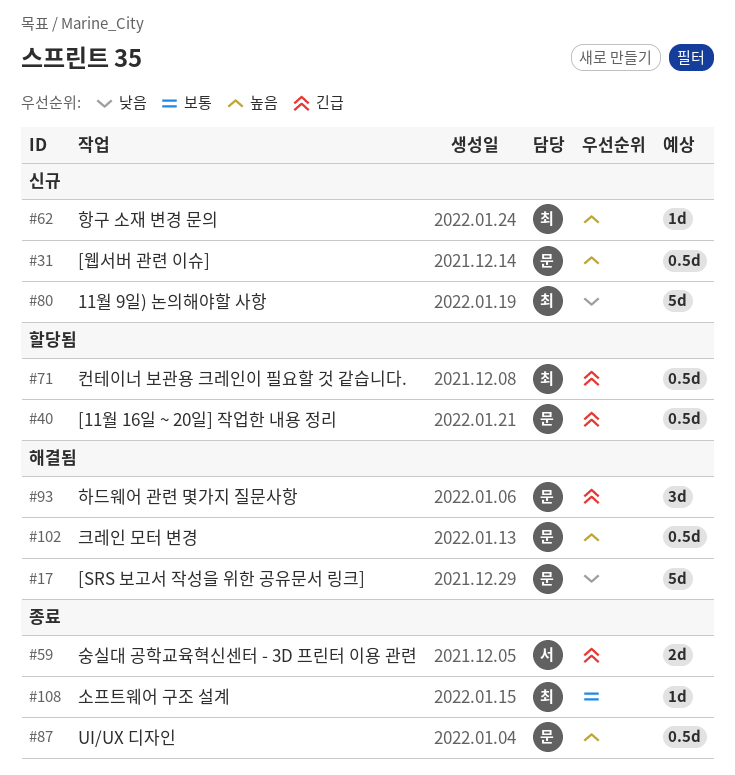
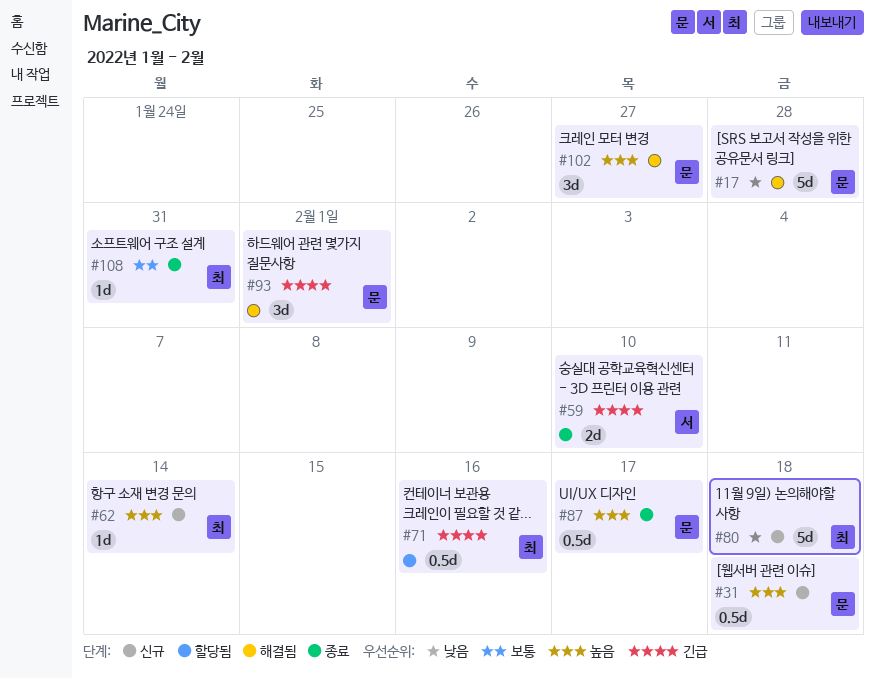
#40: present -> none
#102, estimate: 0.5d -> 3d

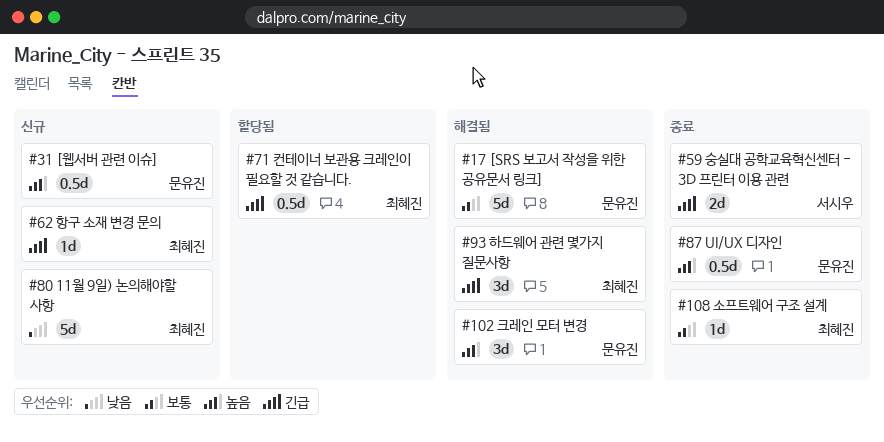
#17, priority: 낮음 -> 보통
#62, priority: 높음 -> 긴급
#93, owner: 문유진 -> 최혜진

